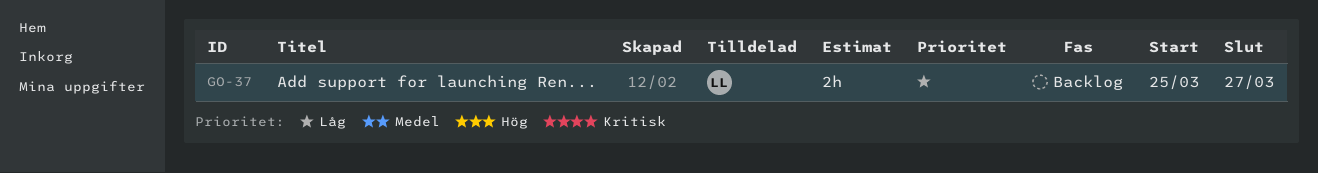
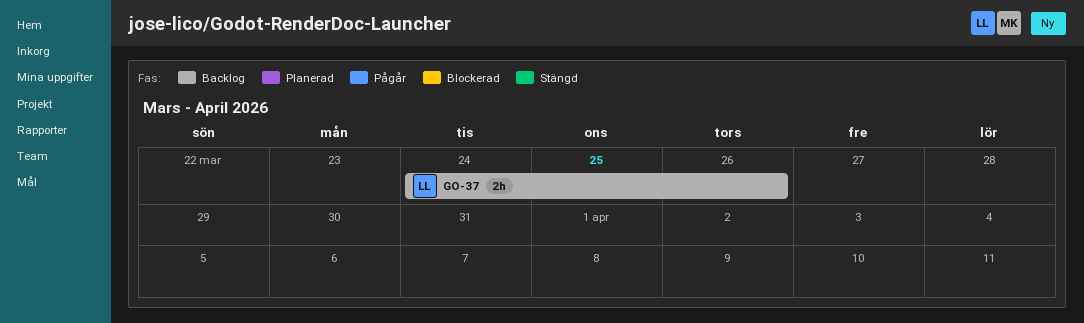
GO-37, start: Mar 25 -> Mar 24
GO-37, due: Mar 27 -> Mar 26

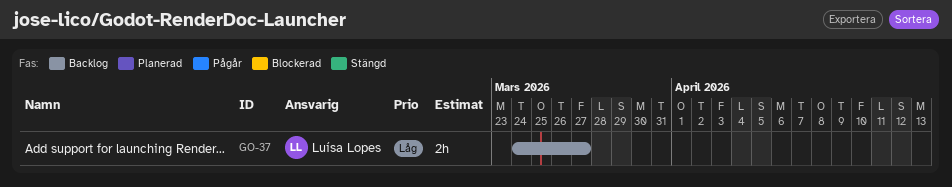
GO-37, due: Mar 26 -> Mar 27

